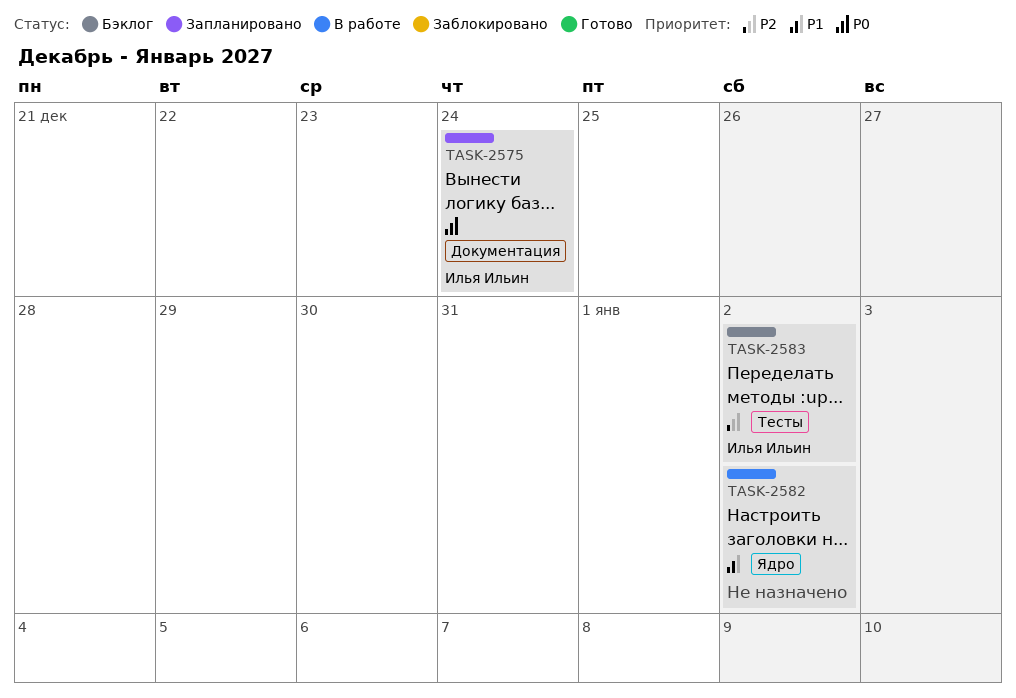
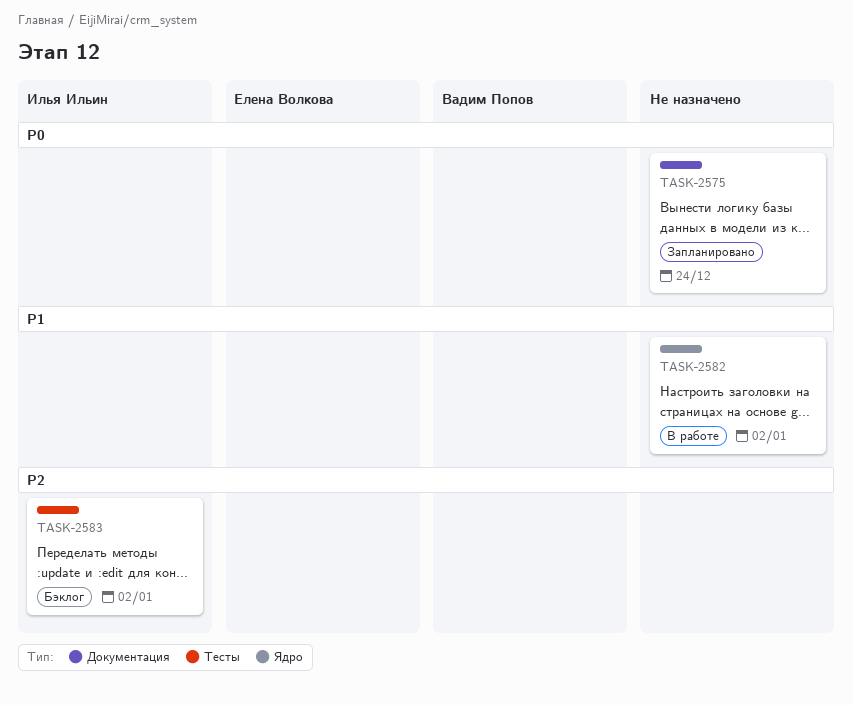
TASK-2575, owner: Илья Ильин -> none

